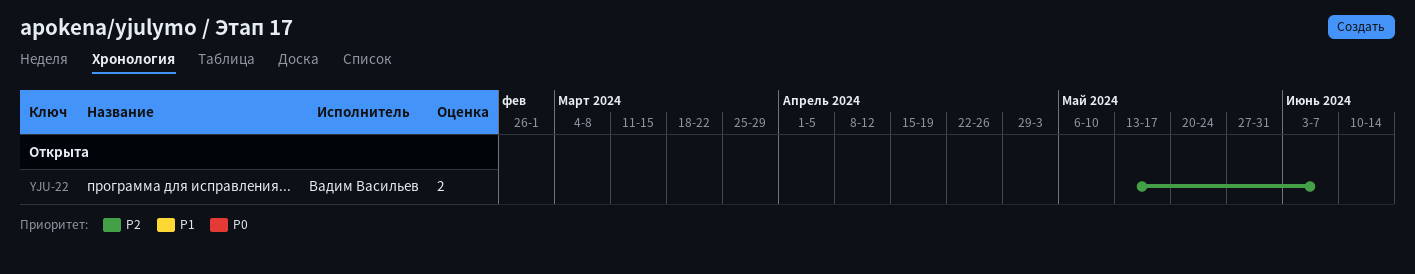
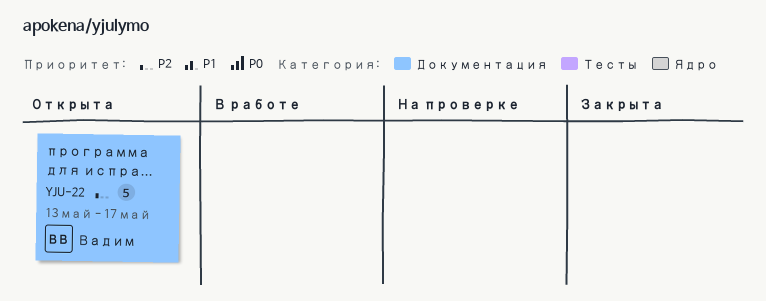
YJU-22, estimate: 2 -> 5
YJU-22, due: Jun 7 -> May 17

